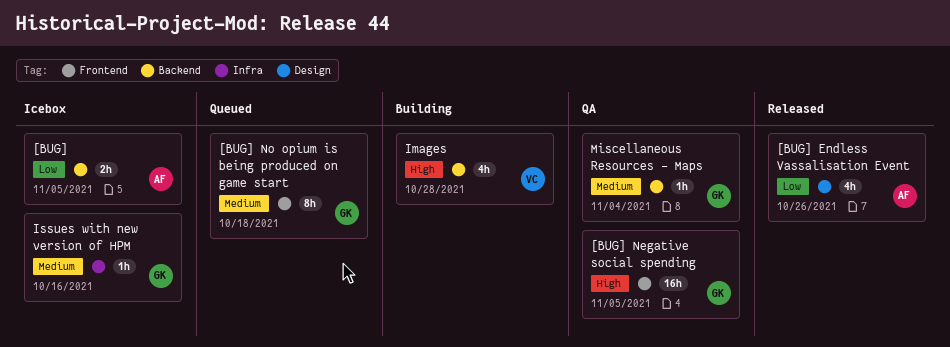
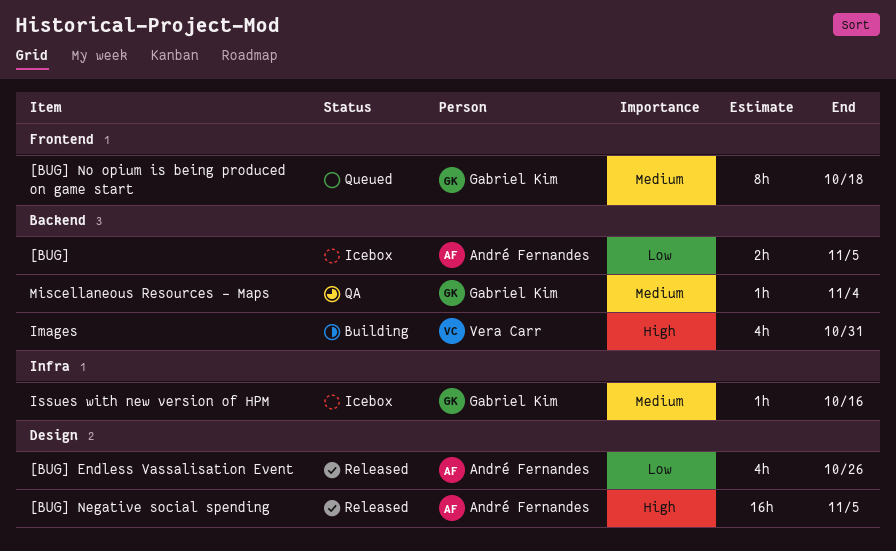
[BUG] Negative social spending, status: QA -> Released
[BUG] Negative social spending, owner: Gabriel Kim -> André Fernandes
[BUG] Negative social spending, label: Frontend -> Design
Images, due: Oct 28 -> Oct 31

